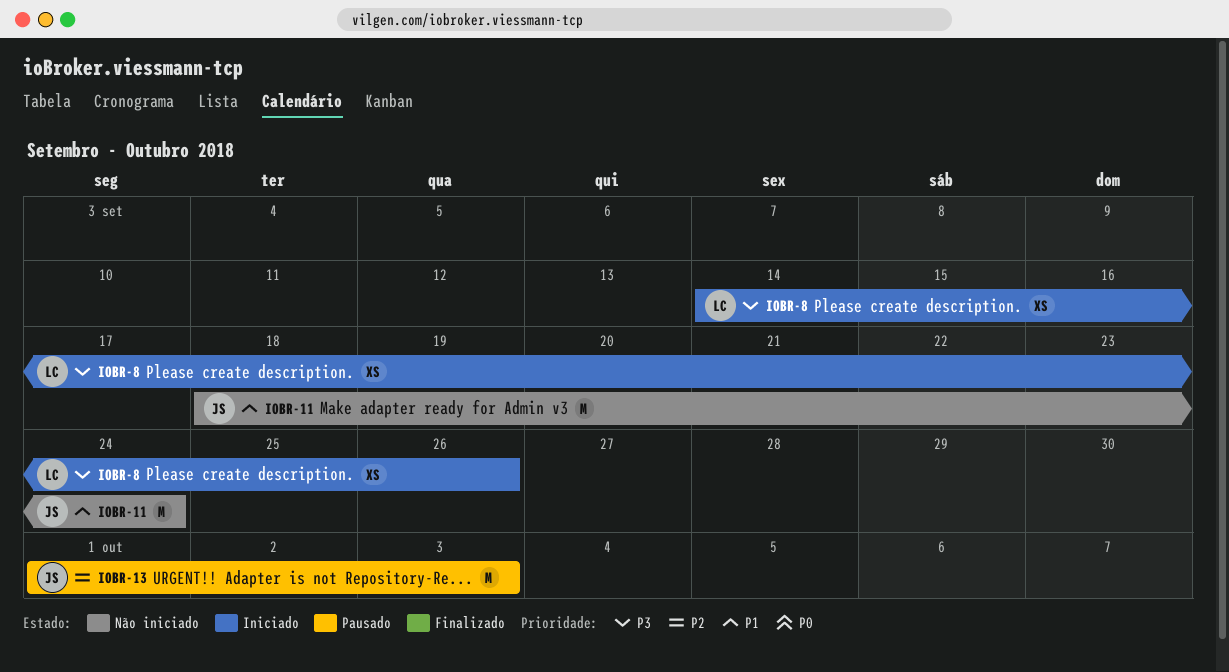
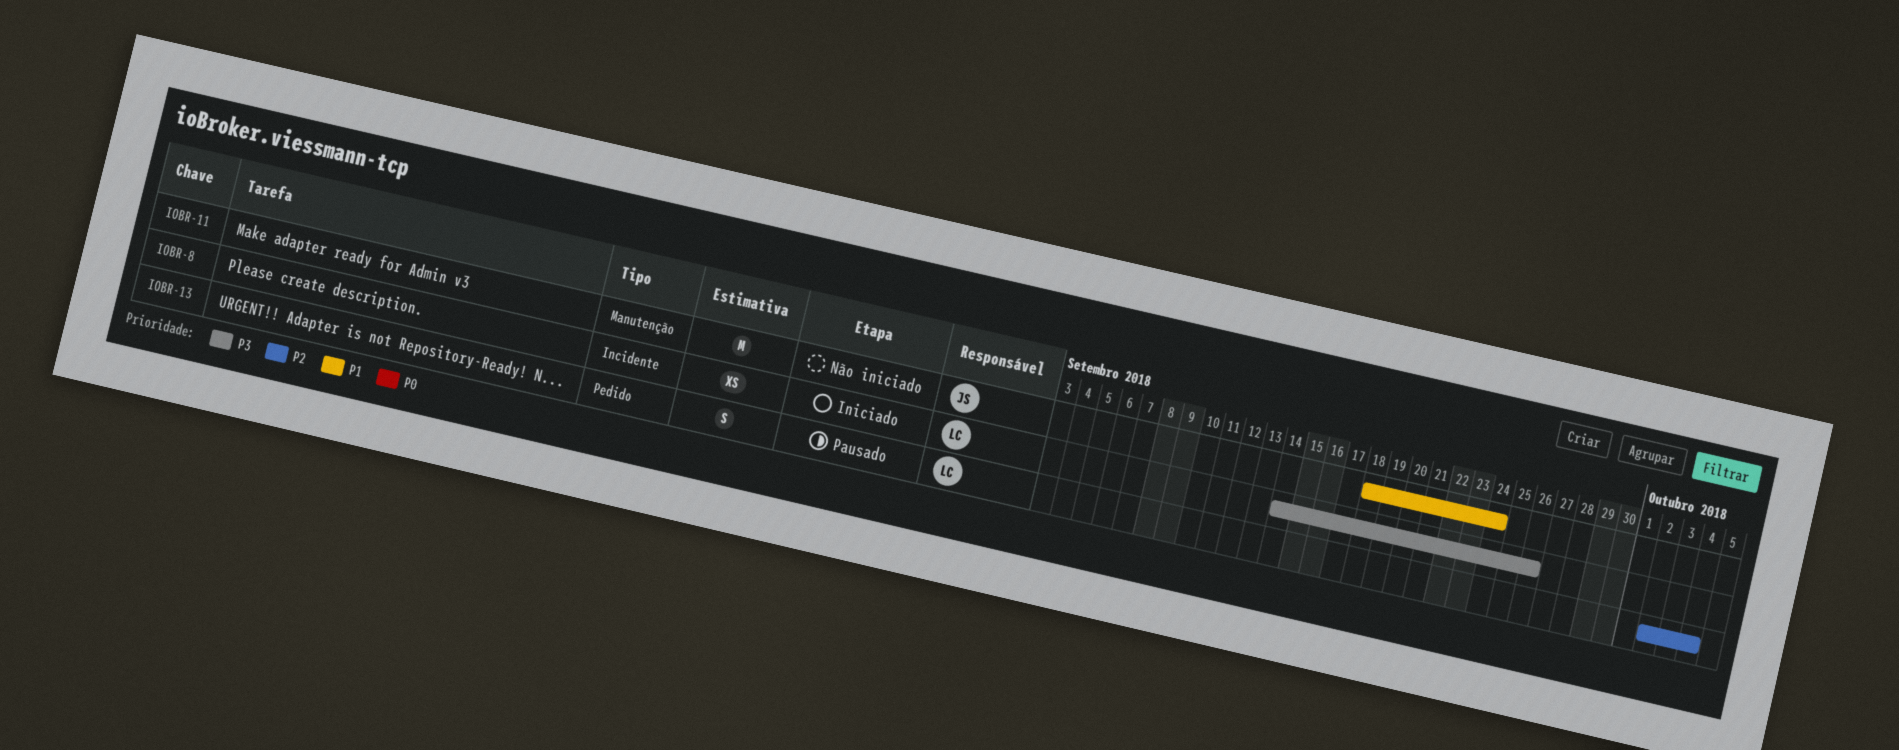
IOBR-13, owner: JS -> LC
IOBR-13, estimate: M -> S
IOBR-13, start: Oct 1 -> Oct 2
IOBR-13, due: Oct 3 -> Oct 4

